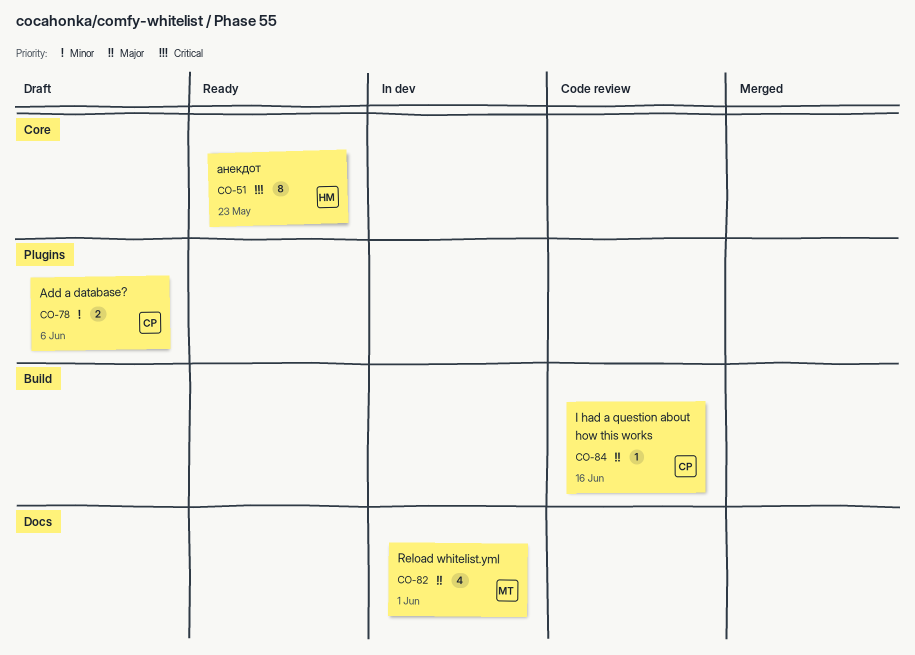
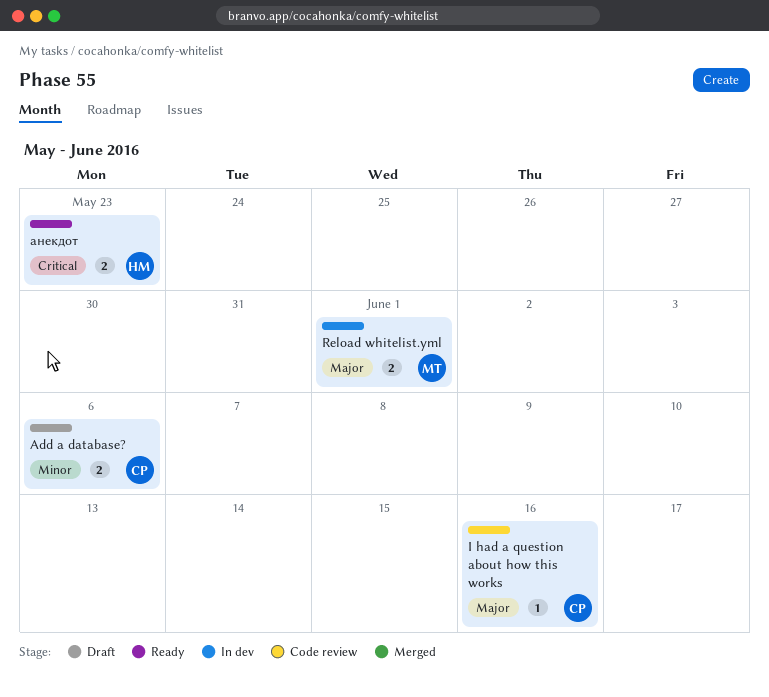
Reload whitelist.yml, estimate: 4 -> 2
анекдот, estimate: 8 -> 2

